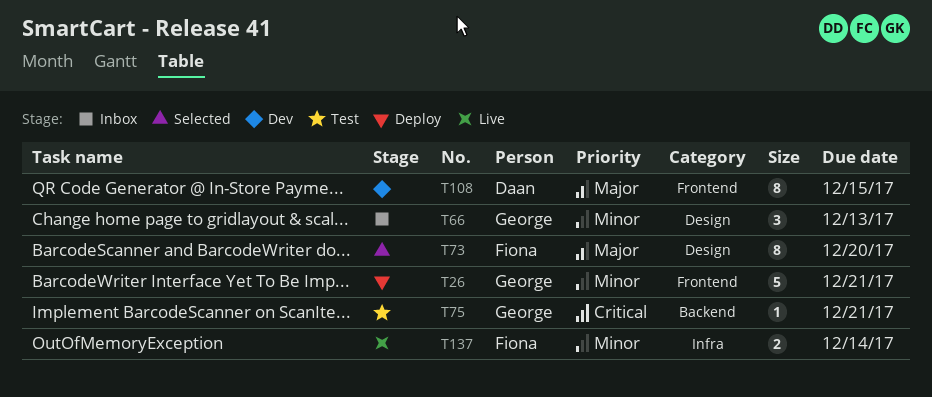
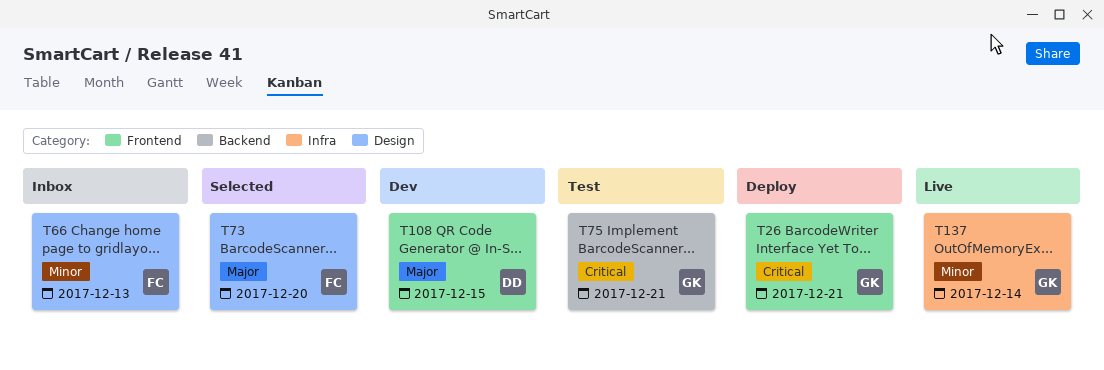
T26, priority: Minor -> Critical
T66, owner: George -> Fiona
T137, owner: Fiona -> George

